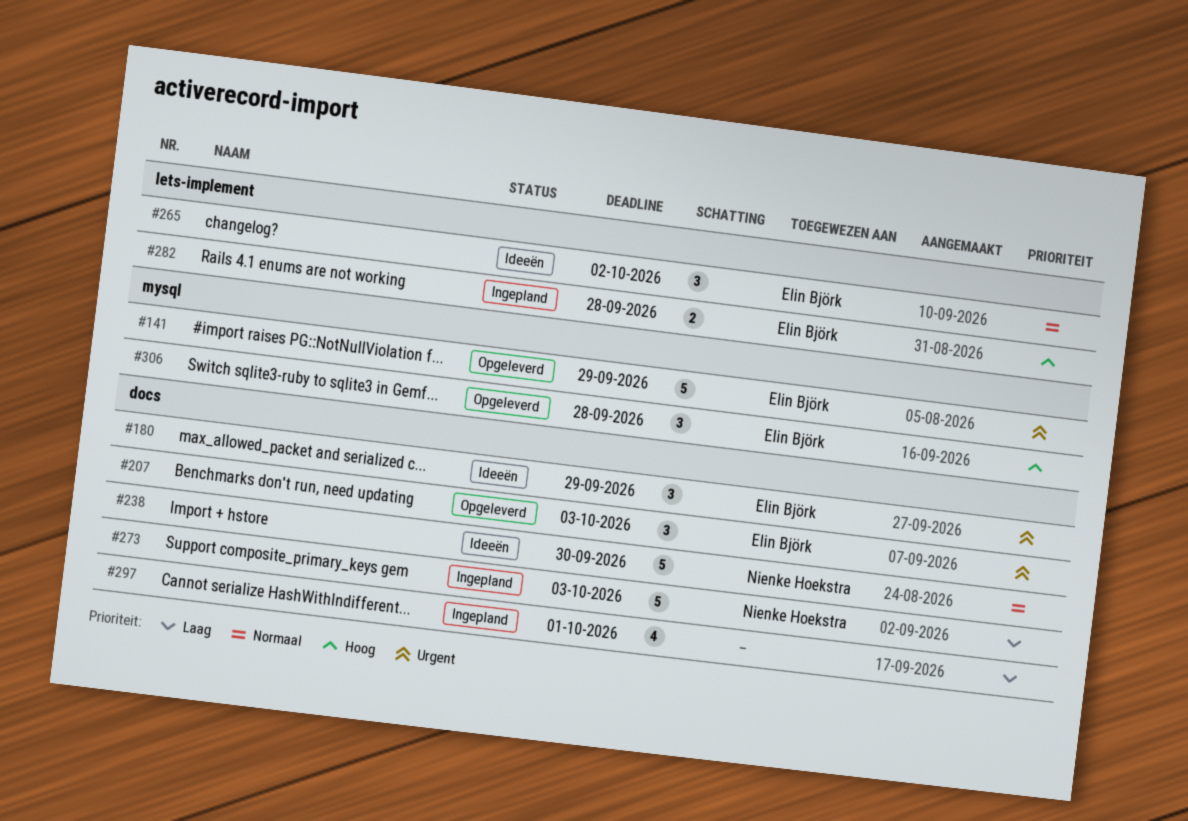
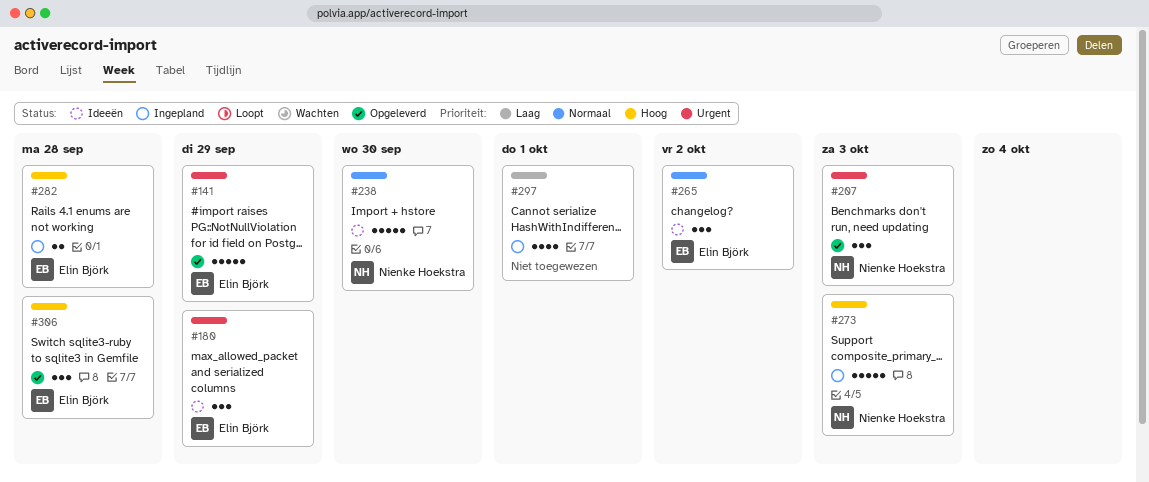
#207, owner: Elin Björk -> Nienke Hoekstra
#273, priority: Laag -> Hoog

